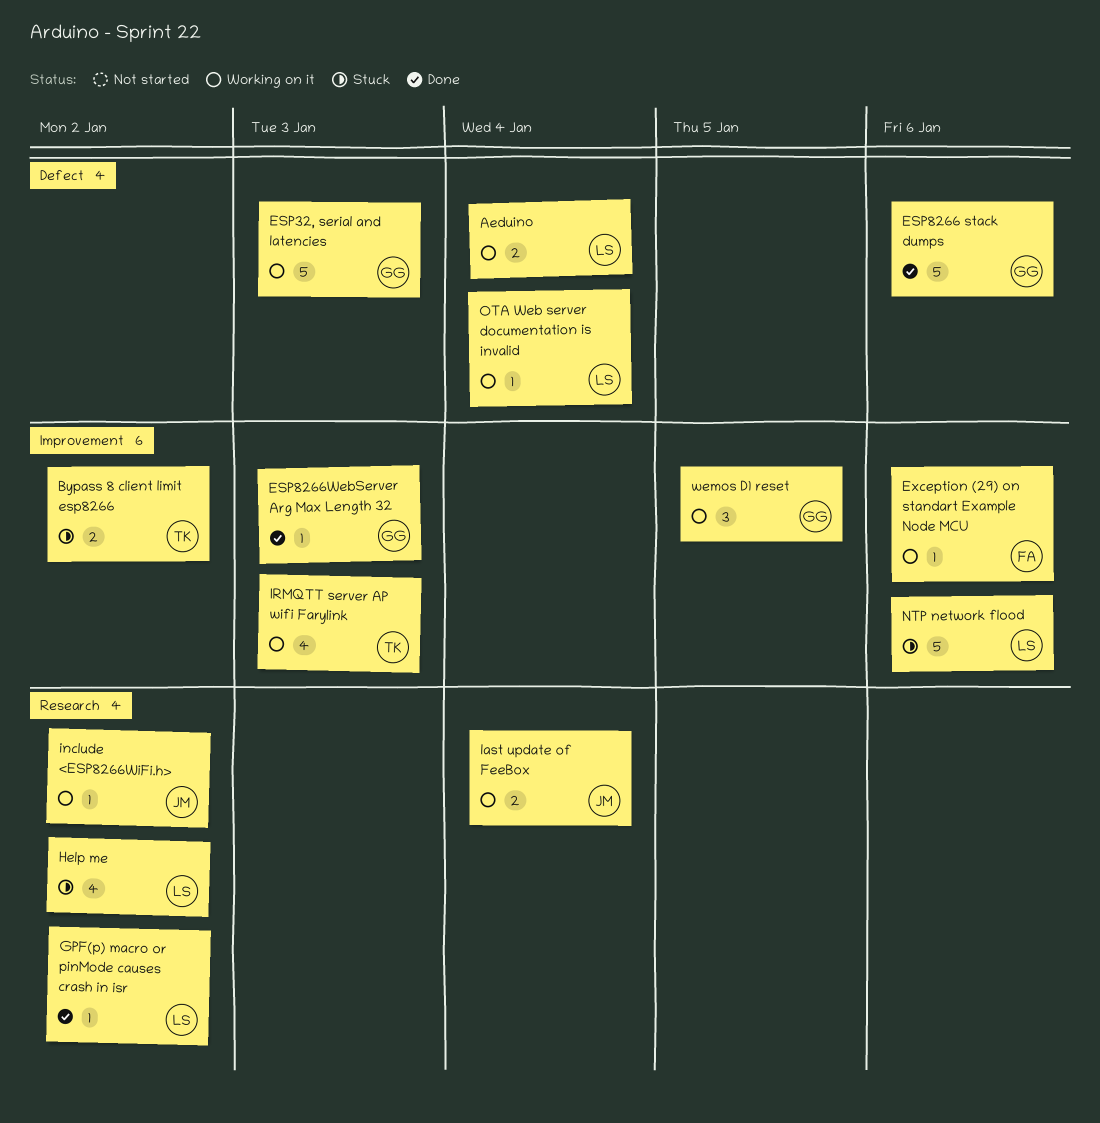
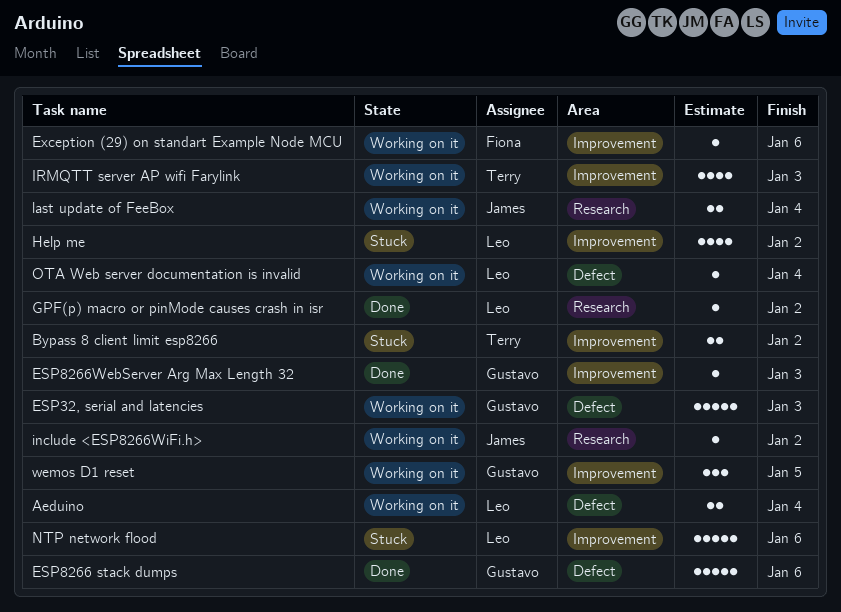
Help me, label: Research -> Improvement

